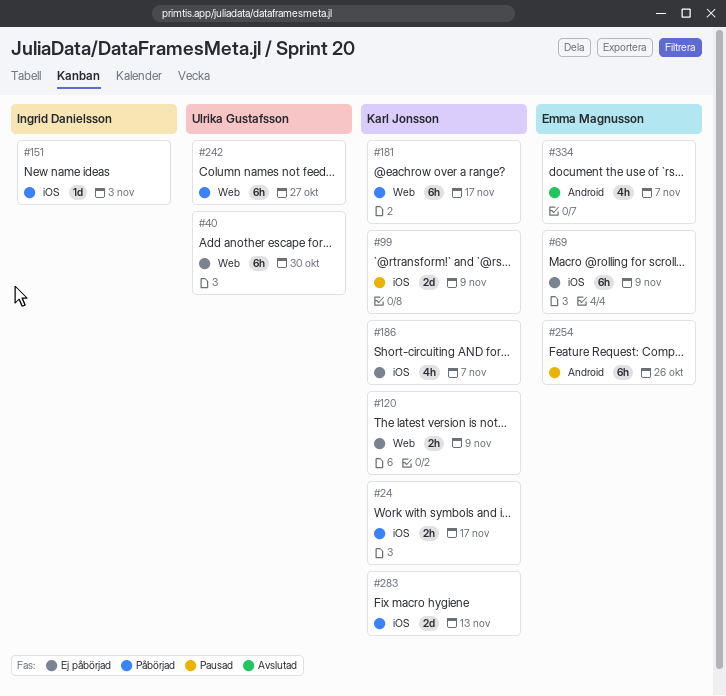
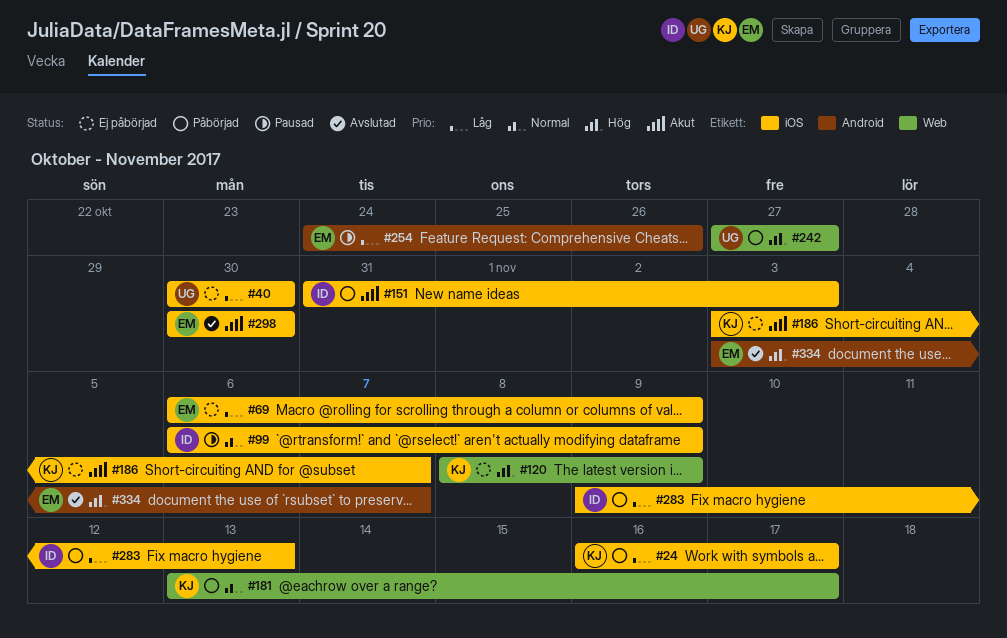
#40, label: Web -> iOS
#99, owner: Karl Jonsson -> Ingrid Danielsson
#283, owner: Karl Jonsson -> Ingrid Danielsson
#298: none -> present

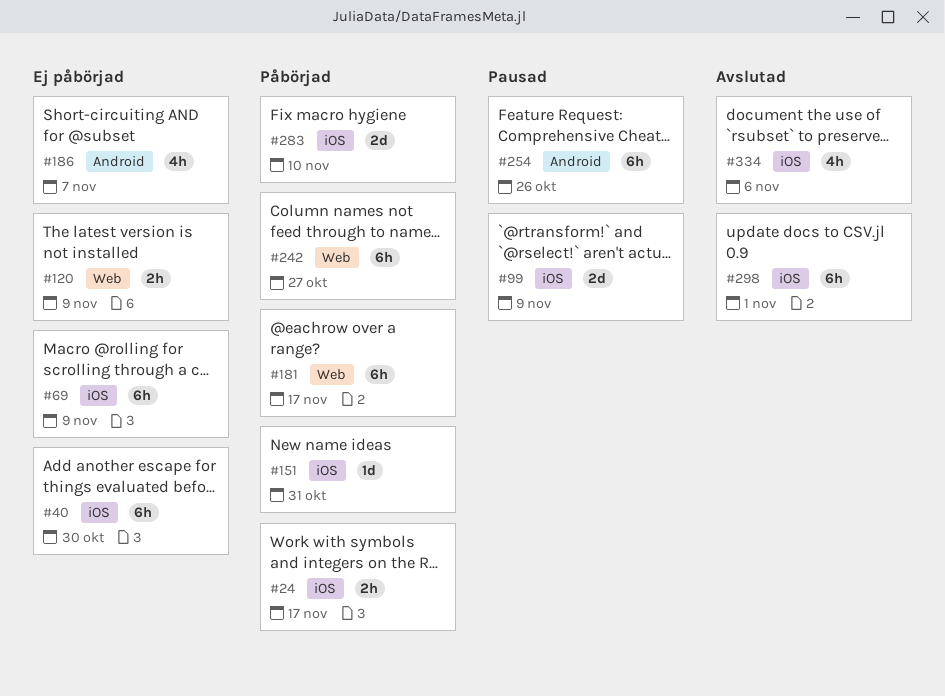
#151, due: Nov 3 -> Oct 31
#186, label: iOS -> Android
#283, due: Nov 13 -> Nov 10
#298, due: Oct 30 -> Nov 1
#334, label: Android -> iOS
#334, due: Nov 7 -> Nov 6

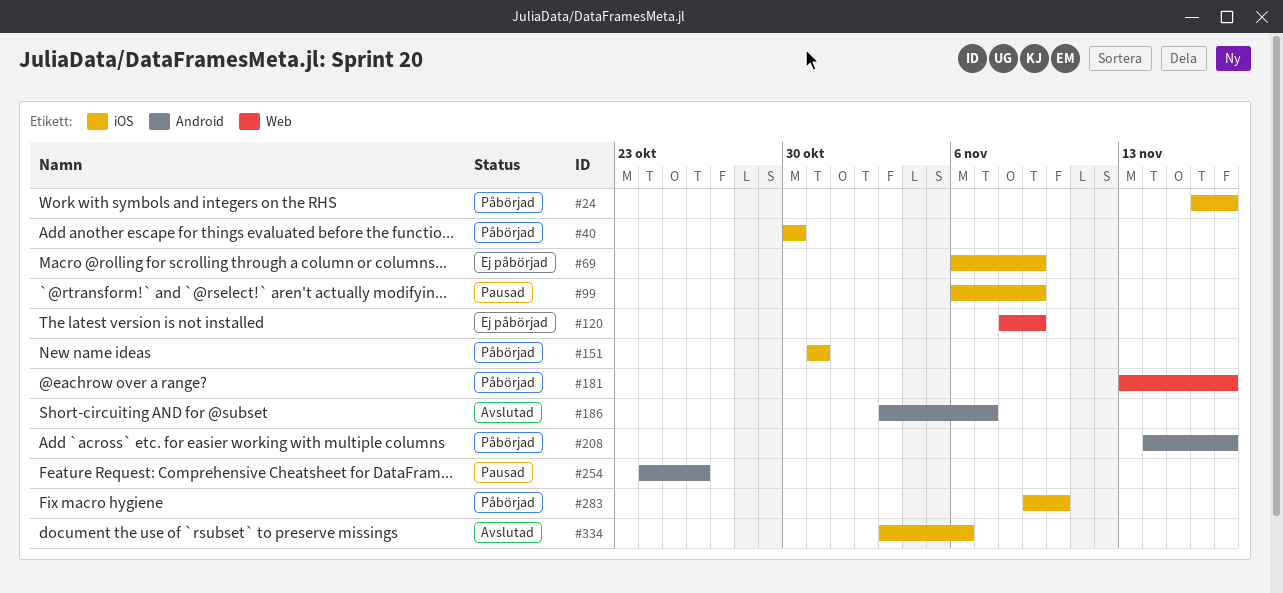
#40, status: Ej påbörjad -> Påbörjad
#186, status: Ej påbörjad -> Avslutad
#208: none -> present
#242: present -> none
#298: present -> none

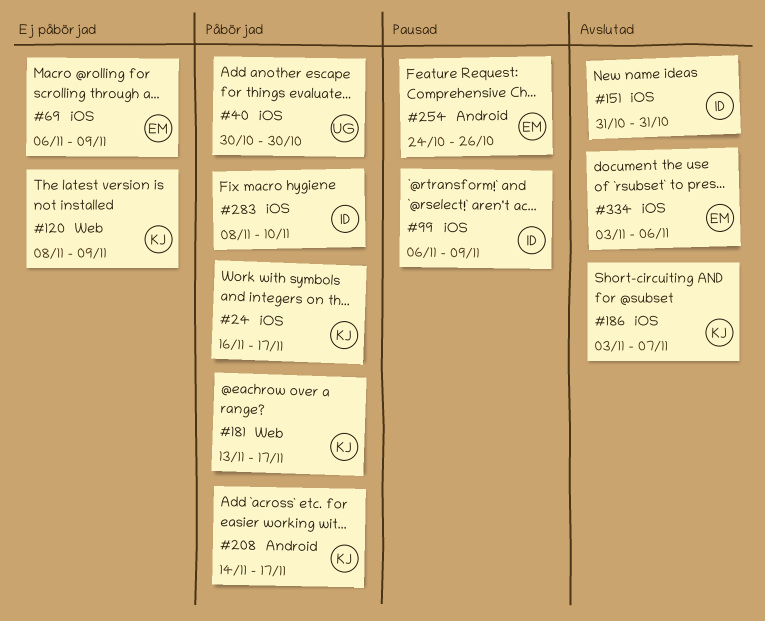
#151, status: Påbörjad -> Avslutad
#186, label: Android -> iOS
#283, start: Nov 9 -> Nov 8

